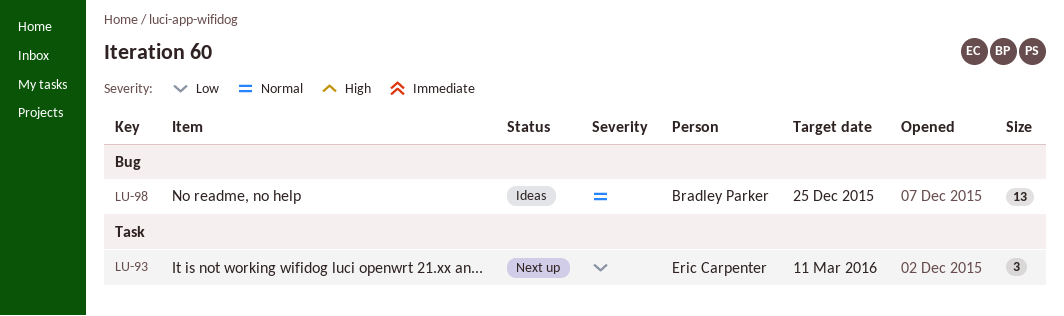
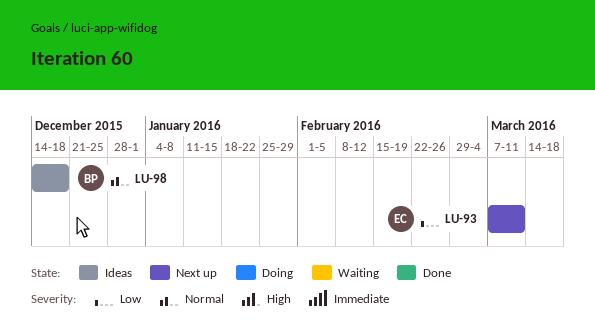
LU-98, due: Dec 25 -> Dec 18

